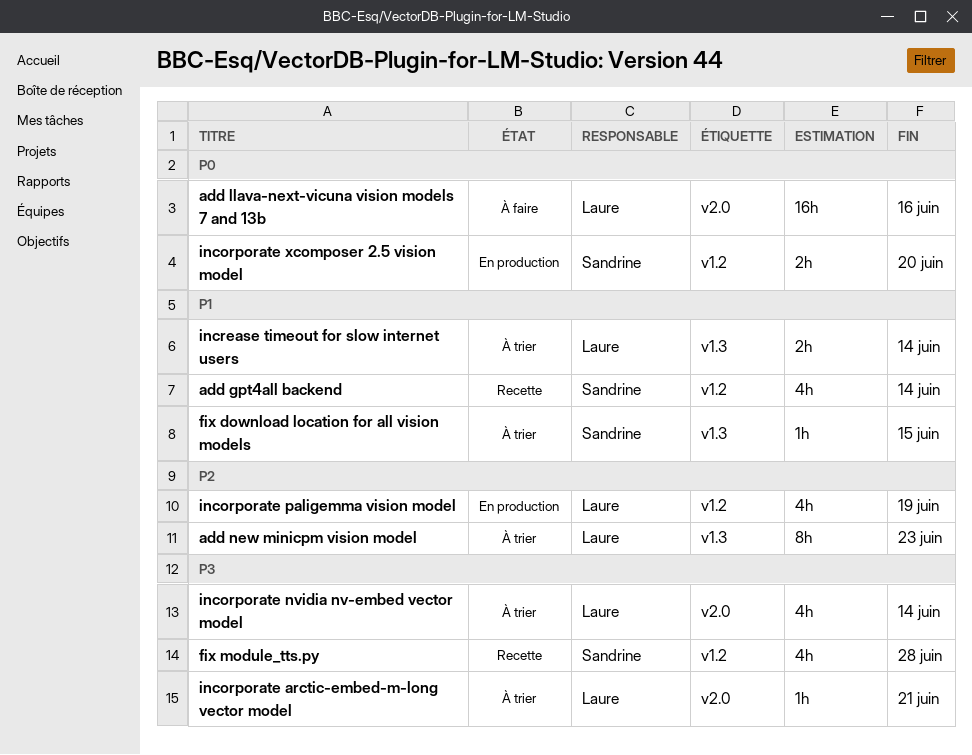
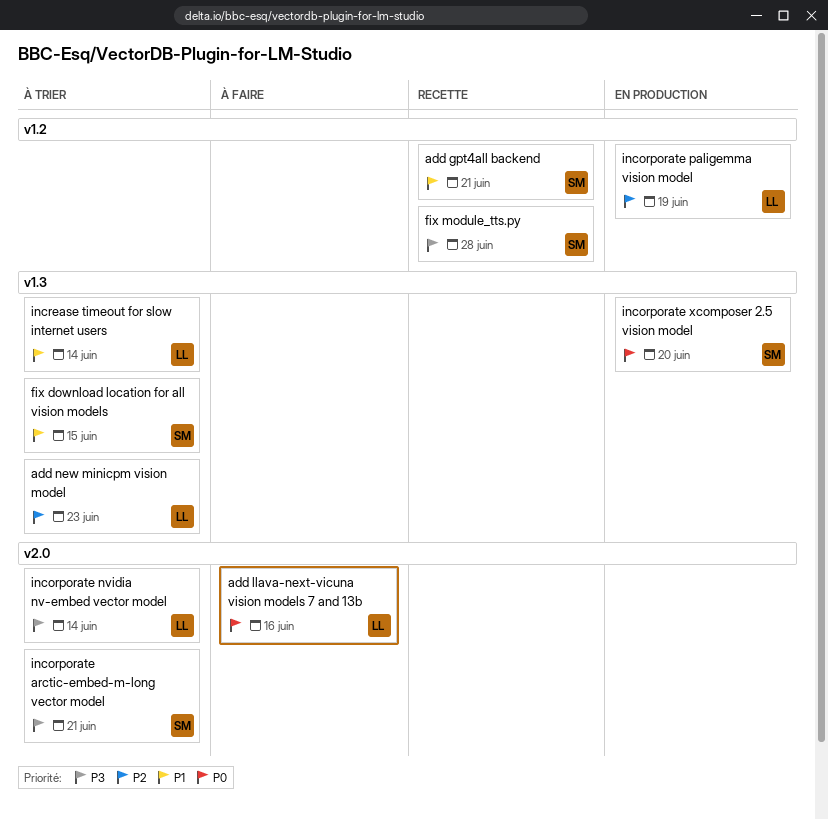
add gpt4all backend, due: Jun 14 -> Jun 21
incorporate arctic-embed-m-long vector model, owner: Laure -> Sandrine
incorporate xcomposer 2.5 vision model, label: v1.2 -> v1.3

